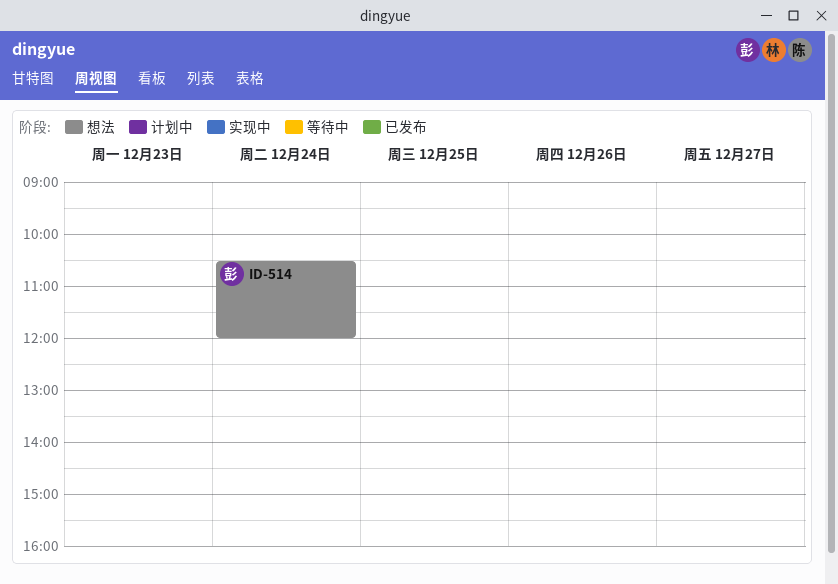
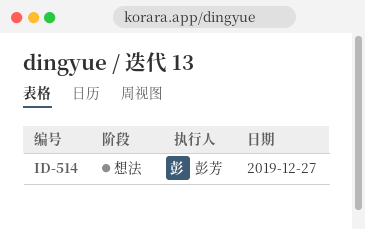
ID-514, day: Dec 24 -> Dec 27

